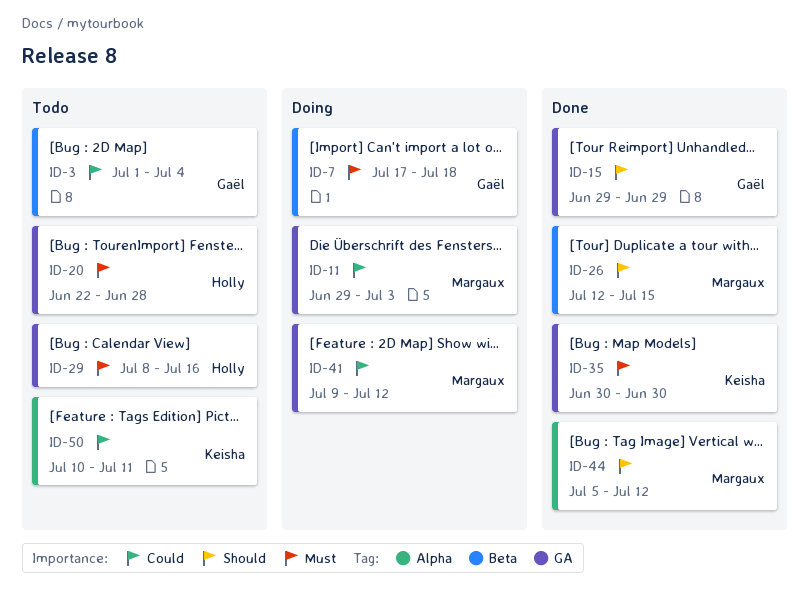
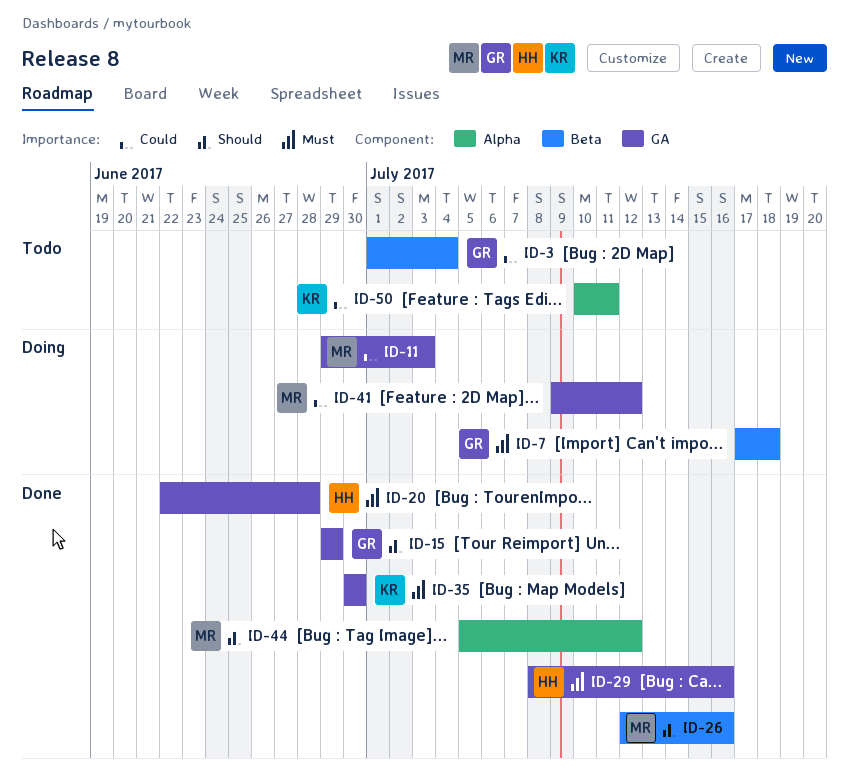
ID-20, status: Todo -> Done
ID-26, due: Jul 15 -> Jul 16
ID-29, status: Todo -> Done

